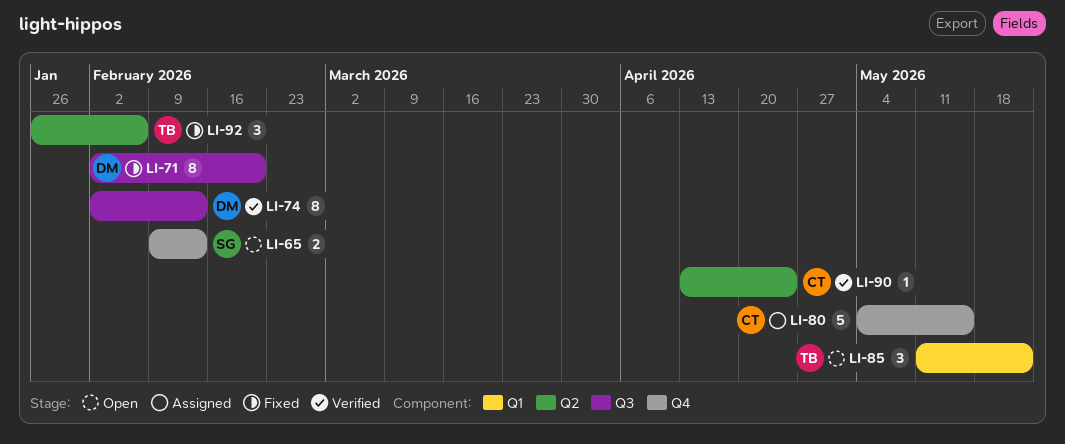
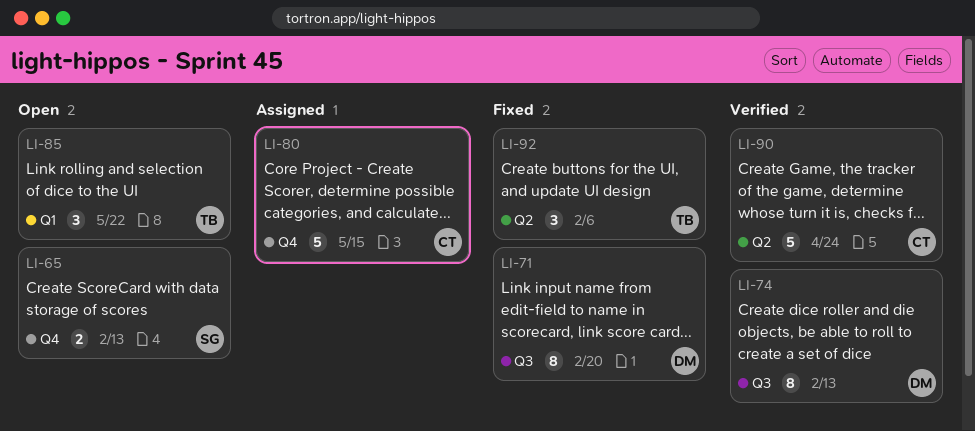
LI-90, estimate: 1 -> 5

